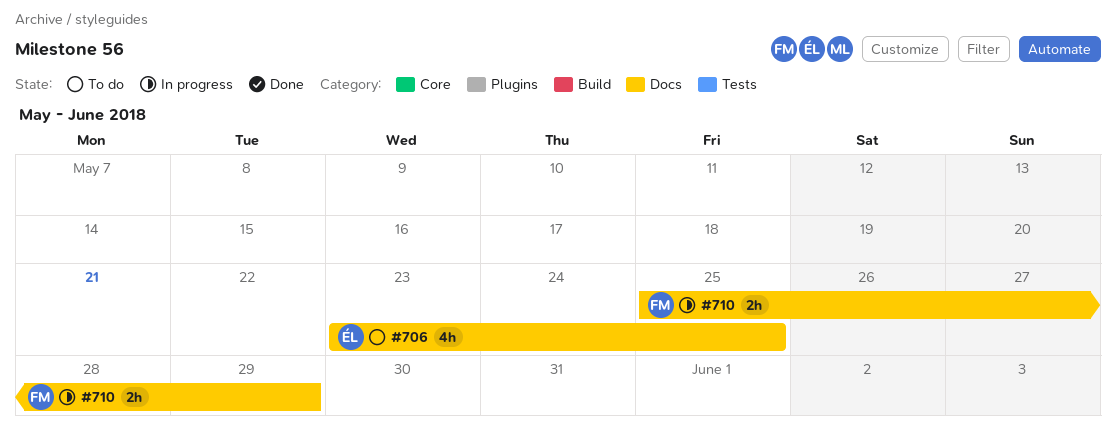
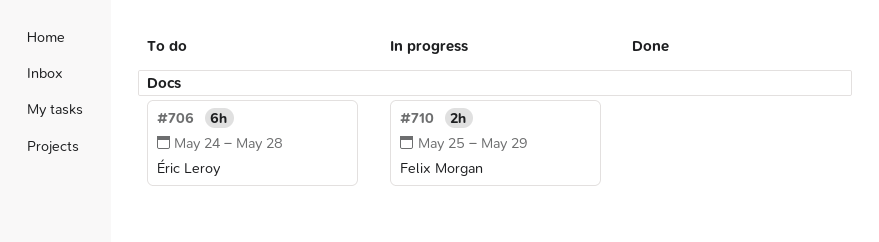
#706, estimate: 4h -> 6h
#706, start: May 23 -> May 24
#706, due: May 25 -> May 28

